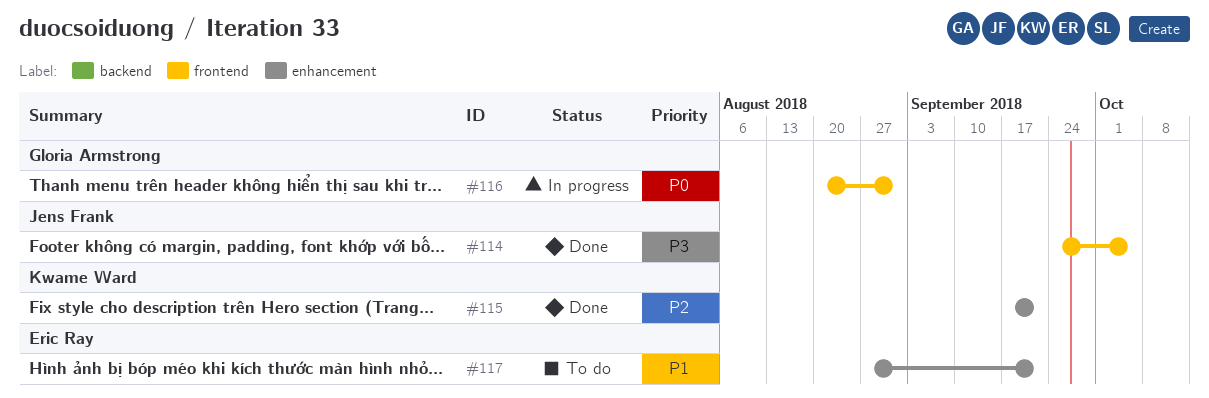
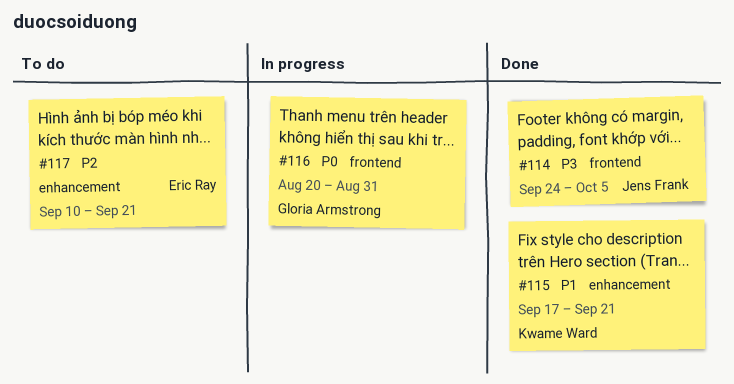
#115, priority: P2 -> P1
#117, priority: P1 -> P2
#117, start: Aug 27 -> Sep 10

